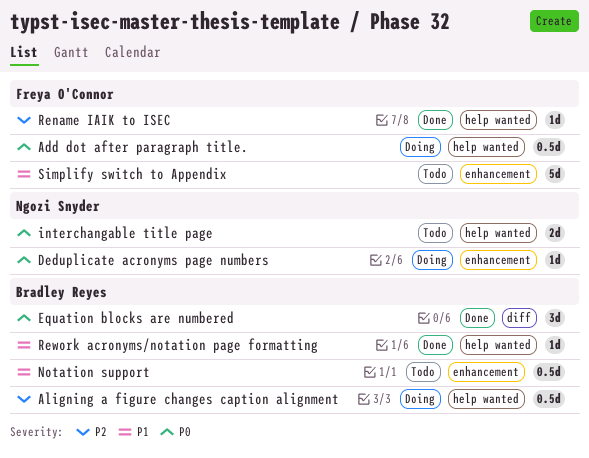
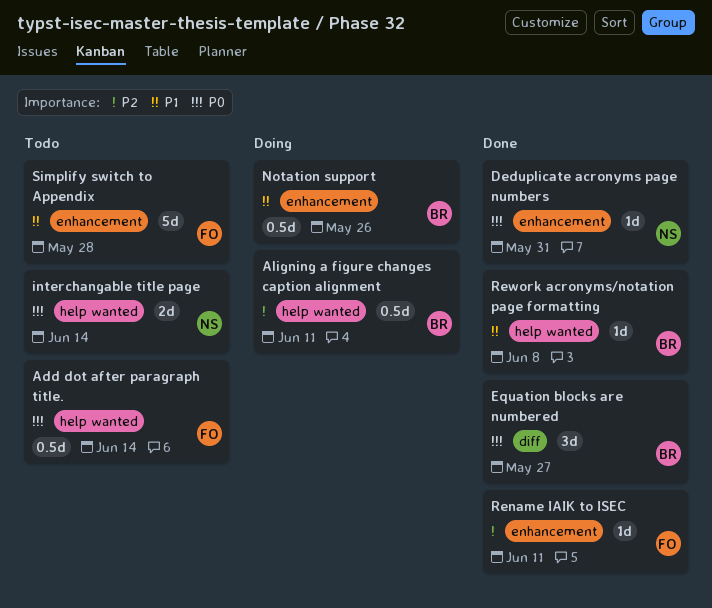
Add dot after paragraph title., status: Doing -> Todo
Deduplicate acronyms page numbers, status: Doing -> Done
Notation support, status: Todo -> Doing
Rename IAIK to ISEC, label: help wanted -> enhancement

